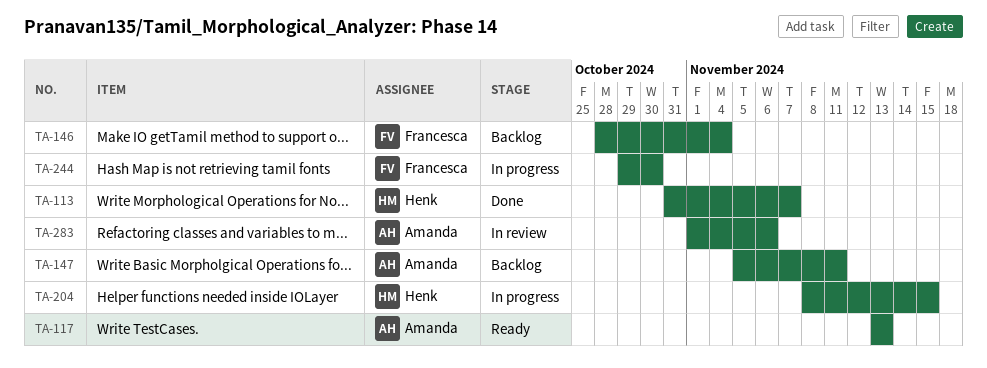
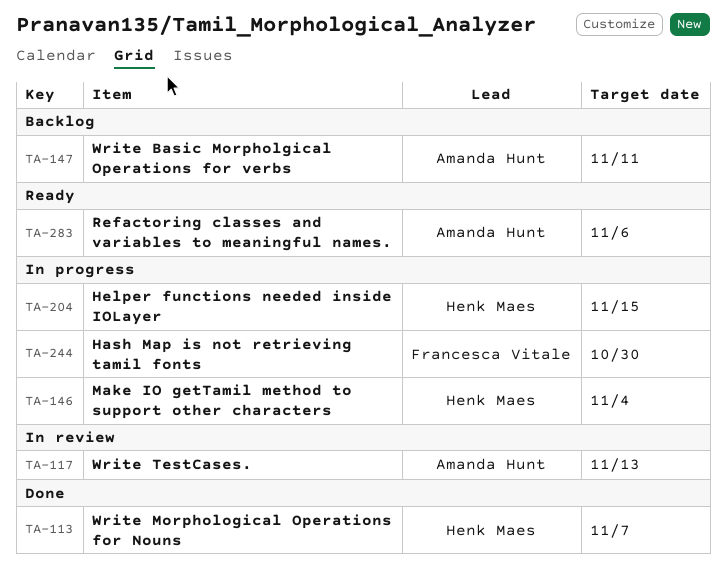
TA-117, status: Ready -> In review
TA-146, status: Backlog -> In progress
TA-146, owner: Francesca Vitale -> Henk Maes
TA-283, status: In review -> Ready

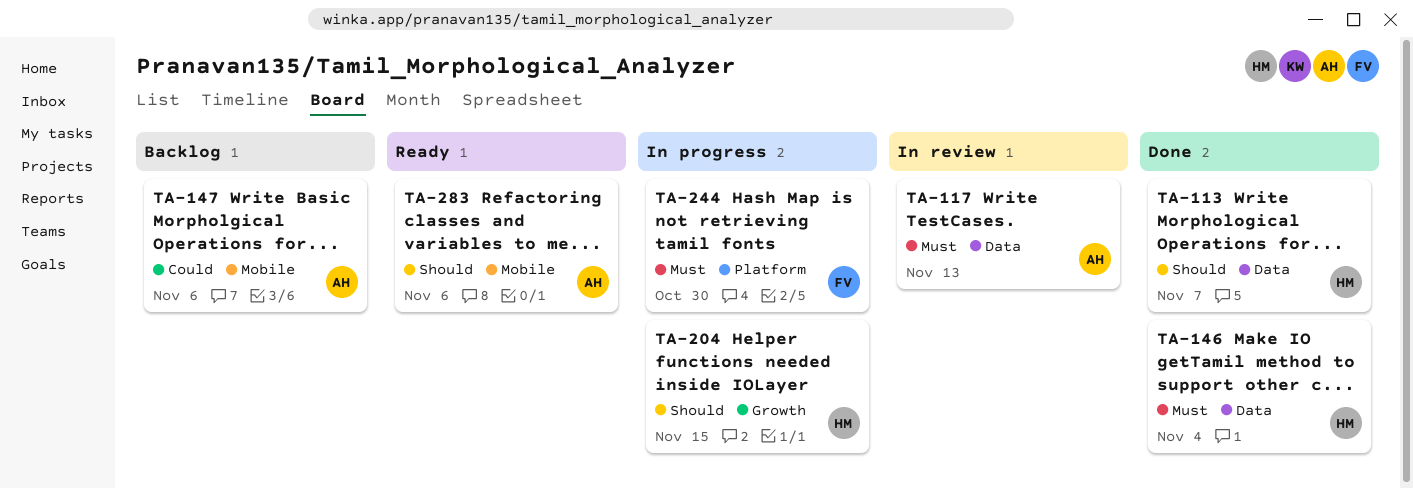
TA-146, status: In progress -> Done
TA-147, due: Nov 11 -> Nov 6

